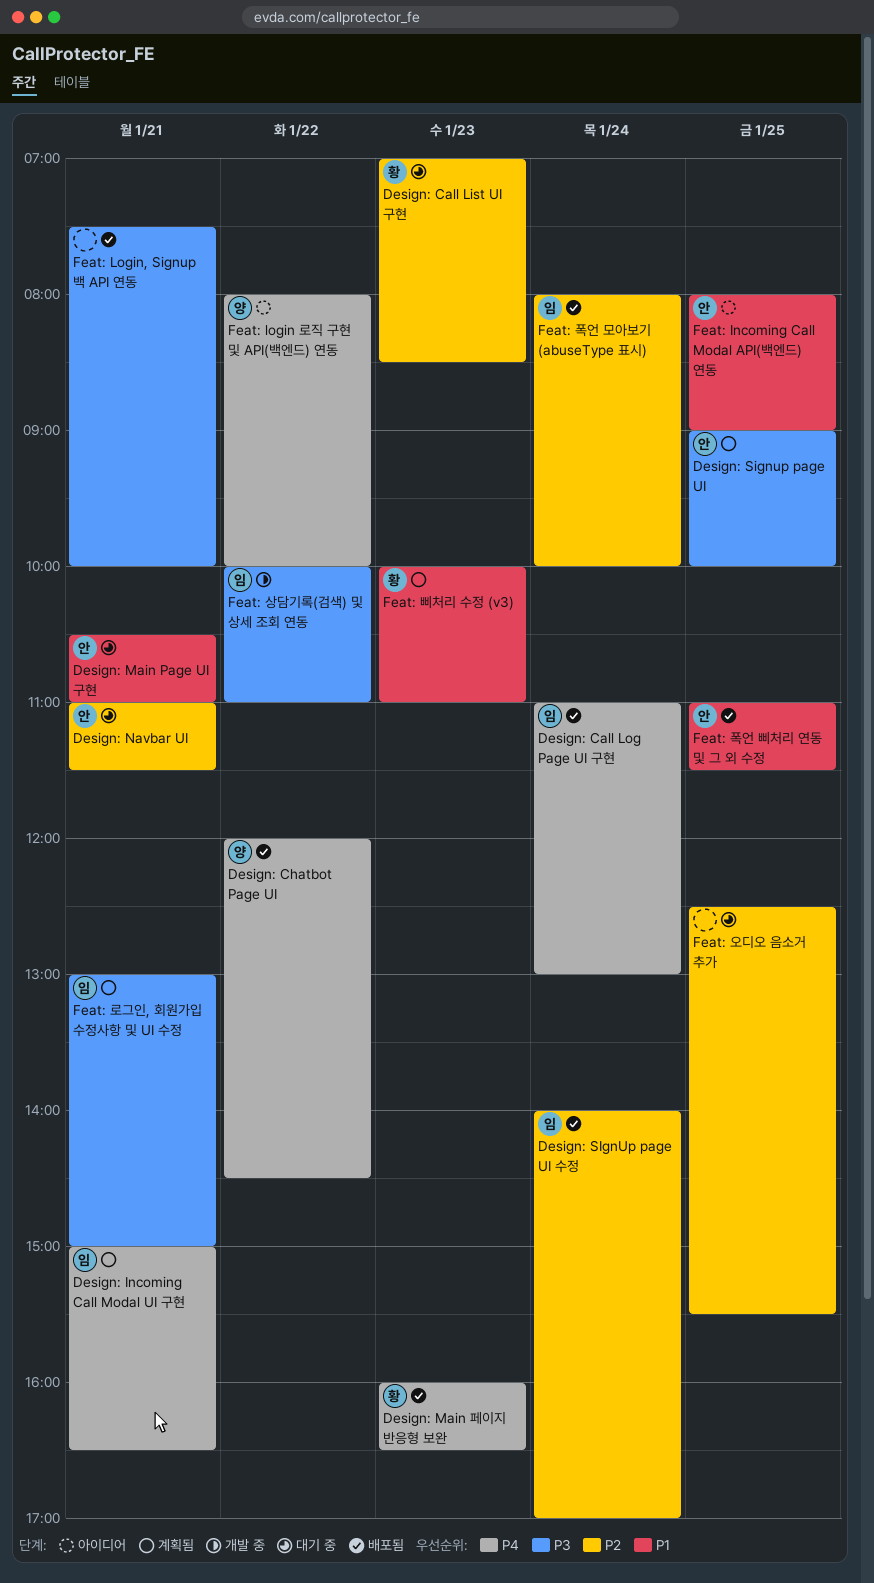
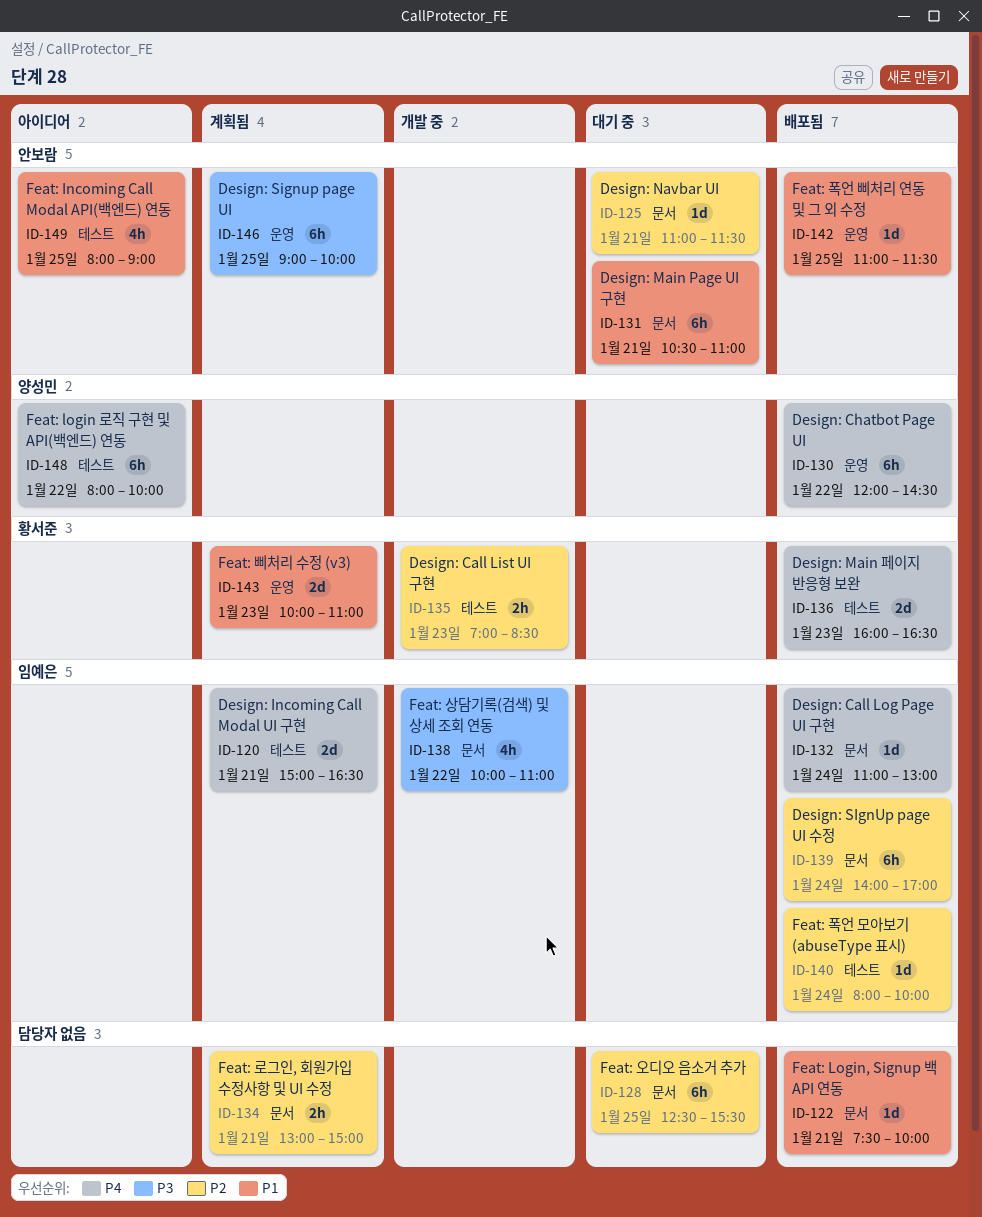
Design: Call List UI 구현, status: 대기 중 -> 개발 중
Feat: Login, Signup 백 API 연동, priority: P3 -> P1
Feat: 로그인, 회원가입 수정사항 및 UI 수정, owner: 임예은 -> none
Feat: 로그인, 회원가입 수정사항 및 UI 수정, priority: P3 -> P2

